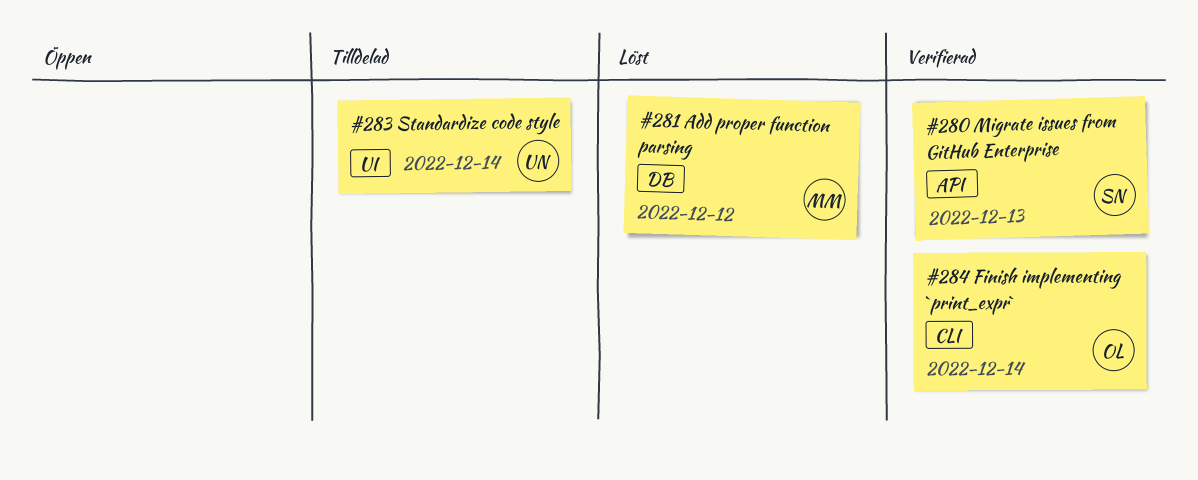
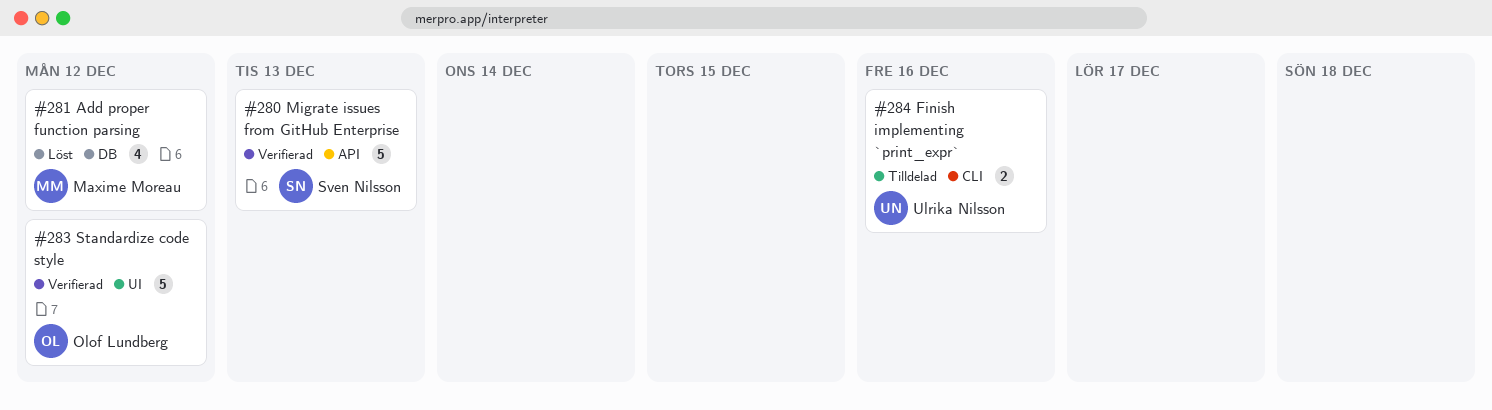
#283, status: Tilldelad -> Verifierad
#283, owner: Ulrika Nilsson -> Olof Lundberg
#283, due: Dec 14 -> Dec 12
#284, status: Verifierad -> Tilldelad
#284, owner: Olof Lundberg -> Ulrika Nilsson
#284, due: Dec 14 -> Dec 16

